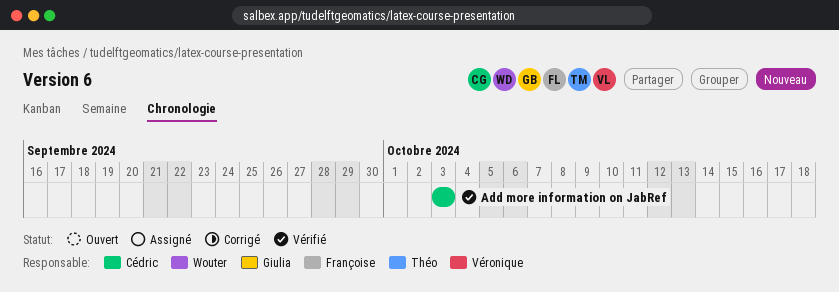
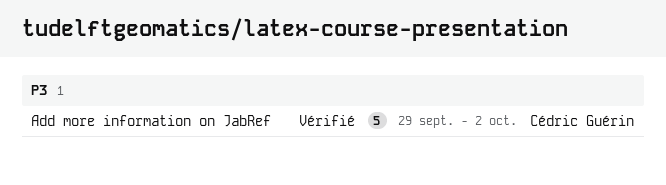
Add more information on JabRef, start: Oct 3 -> Sep 29
Add more information on JabRef, due: Oct 3 -> Oct 2

